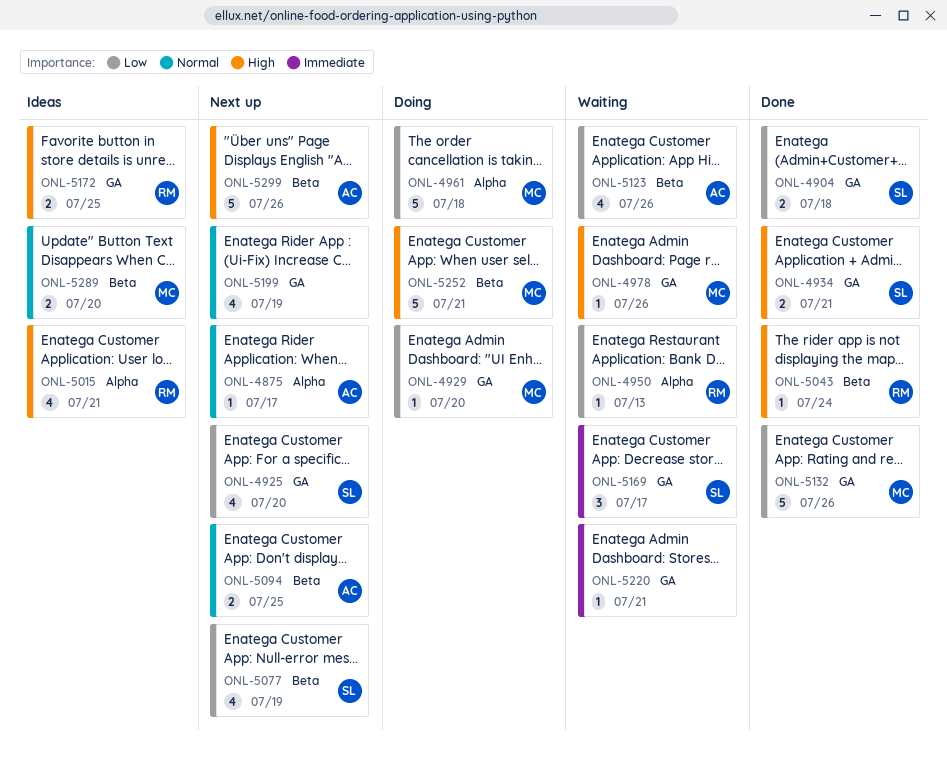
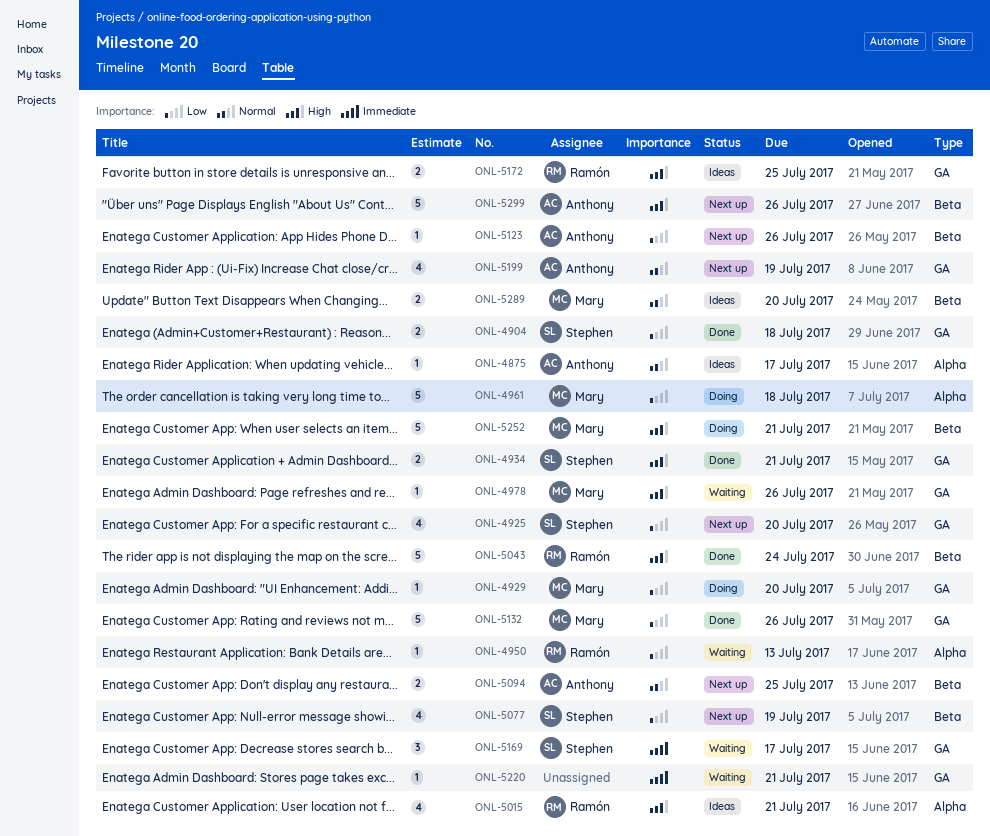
ONL-4875, status: Next up -> Ideas
ONL-5043, estimate: 1 -> 5
ONL-5123, status: Waiting -> Next up
ONL-5123, estimate: 4 -> 1
ONL-5199, owner: none -> Anthony

